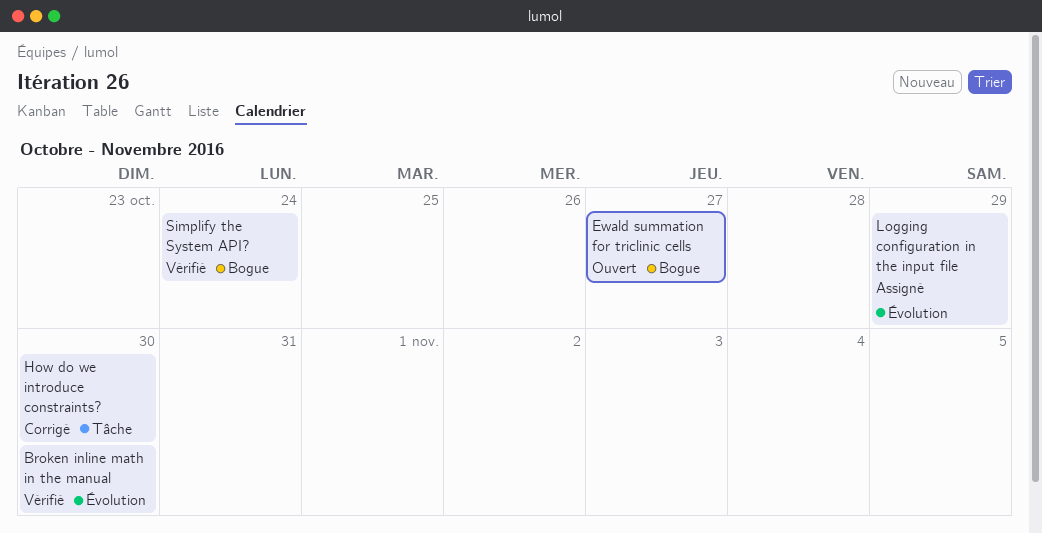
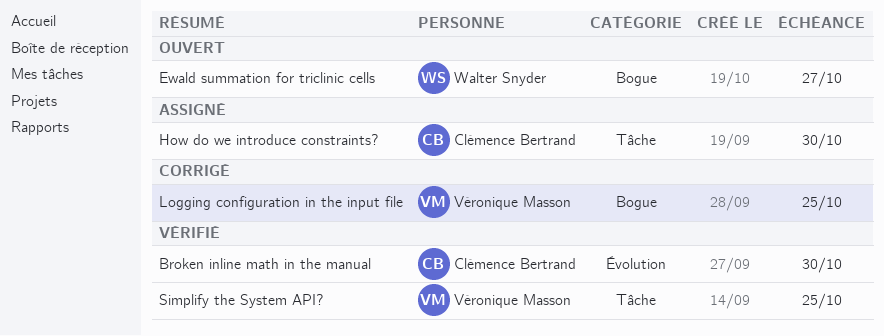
How do we introduce constraints?, status: Corrigé -> Assigné
Logging configuration in the input file, status: Assigné -> Corrigé
Logging configuration in the input file, label: Évolution -> Bogue
Logging configuration in the input file, due: Oct 29 -> Oct 25
Simplify the System API?, label: Bogue -> Tâche
Simplify the System API?, due: Oct 24 -> Oct 25

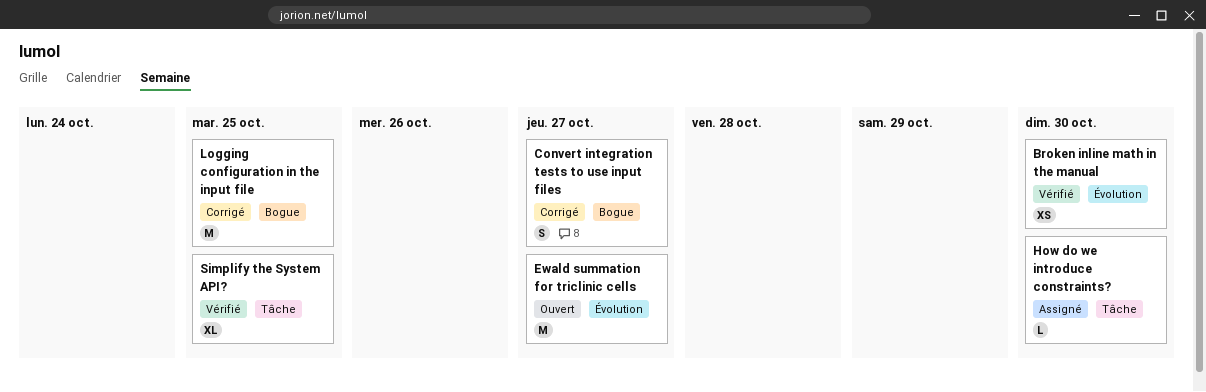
Convert integration tests to use input files: none -> present
Ewald summation for triclinic cells, label: Bogue -> Évolution

